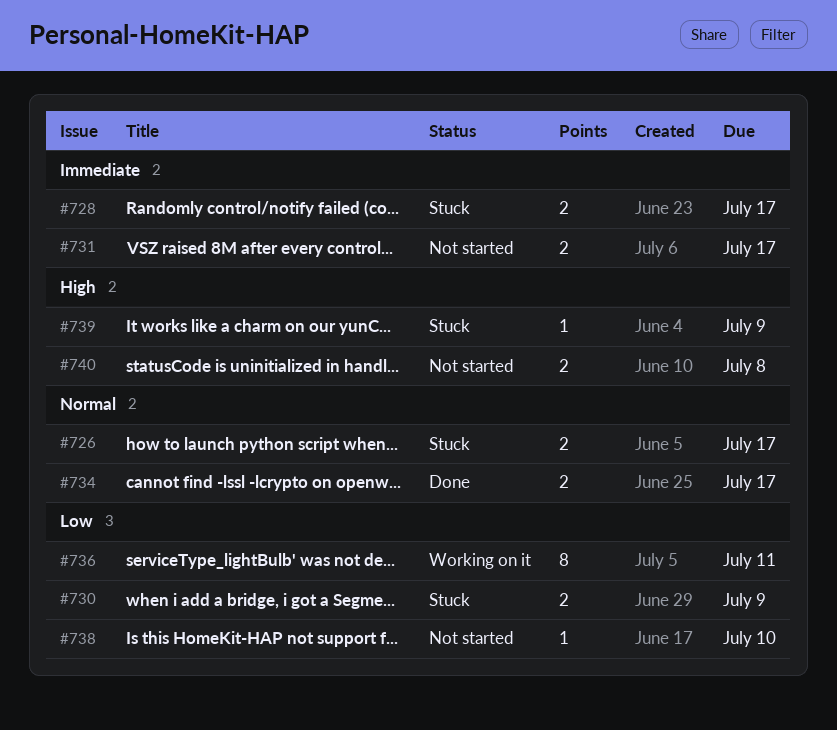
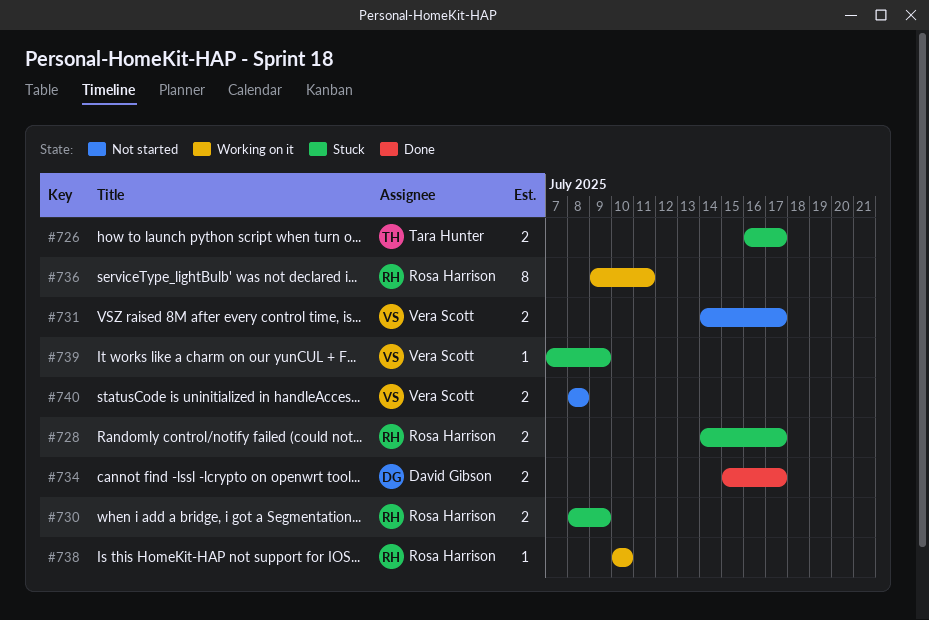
#738, status: Not started -> Working on it

